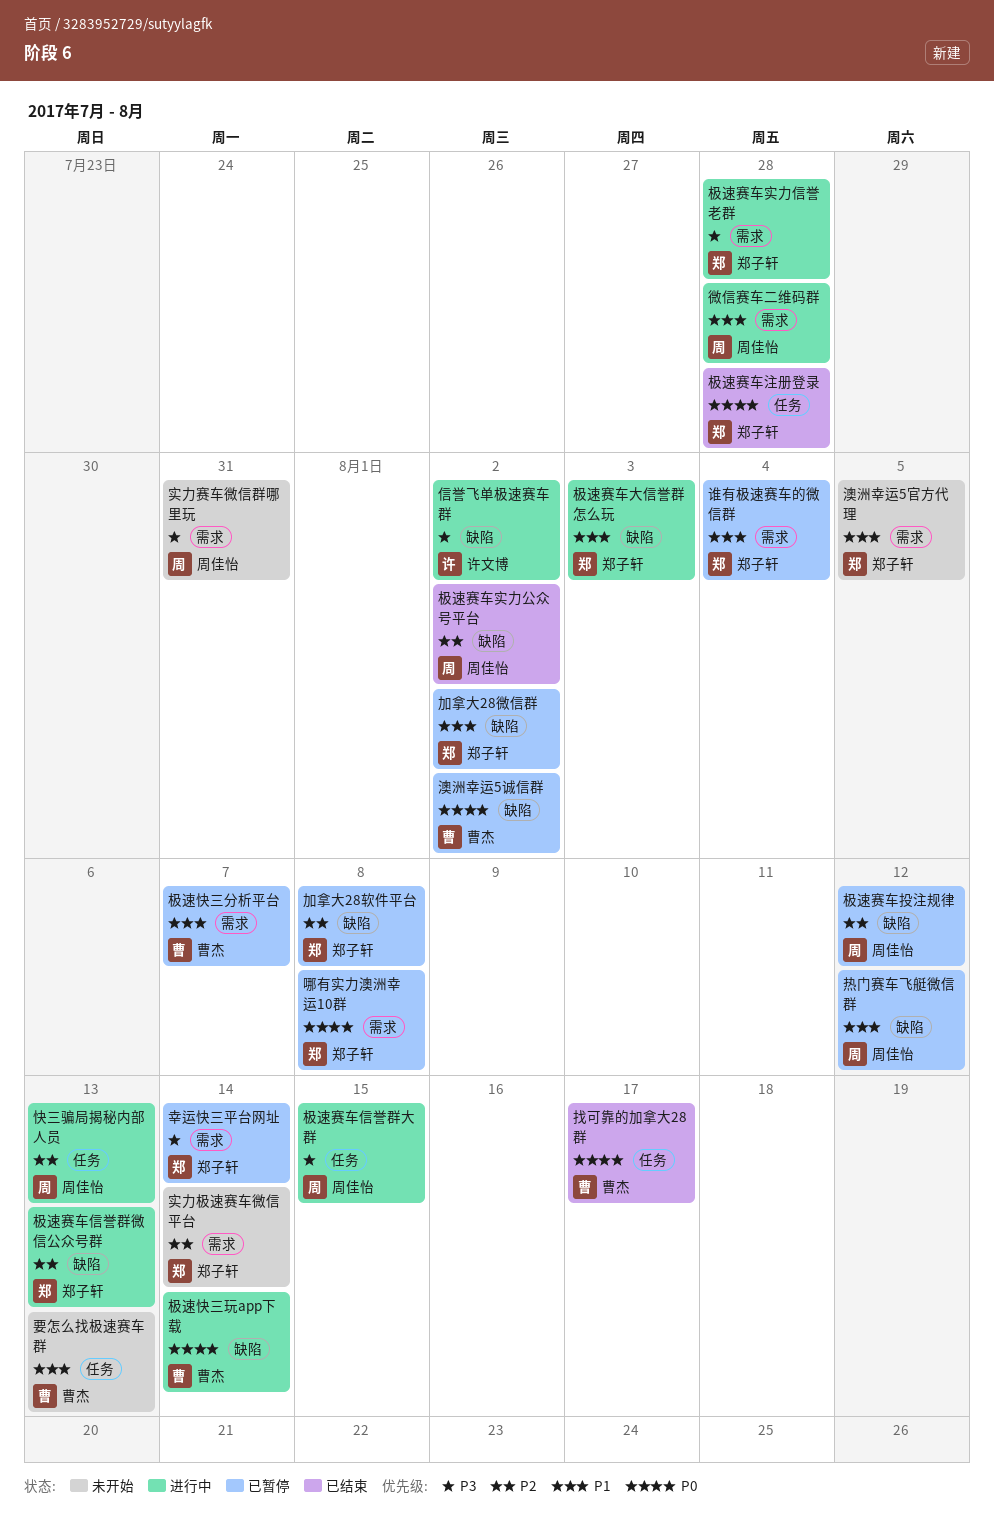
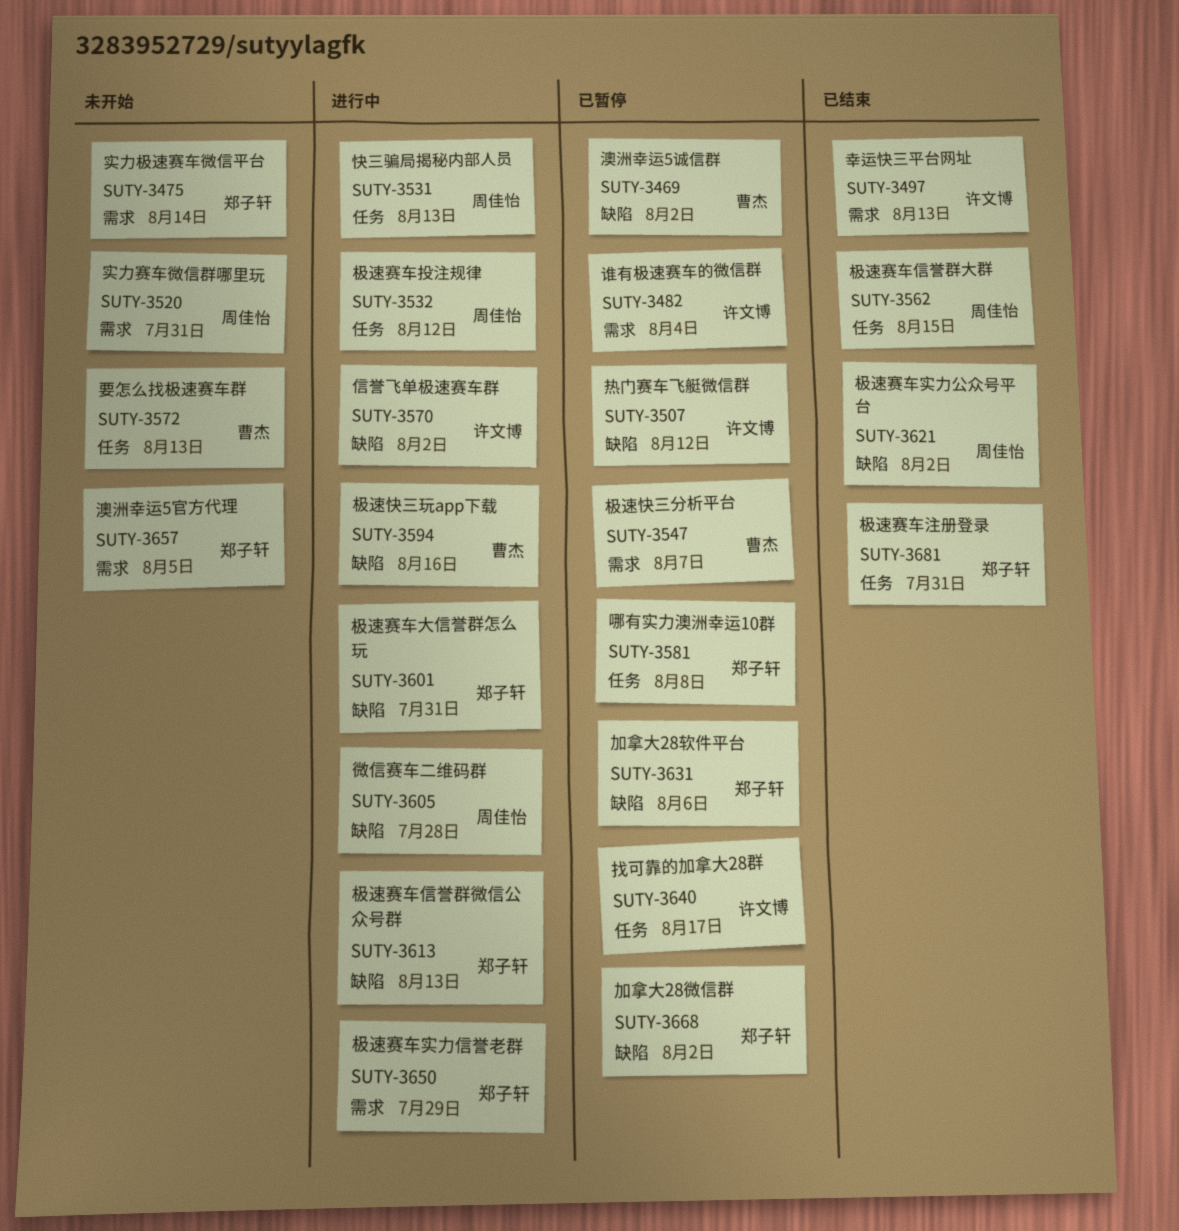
加拿大28软件平台, due: Aug 8 -> Aug 6
哪有实力澳洲幸运10群, label: 需求 -> 任务
幸运快三平台网址, status: 已暂停 -> 已结束
幸运快三平台网址, owner: 郑子轩 -> 许文博
幸运快三平台网址, due: Aug 14 -> Aug 13
微信赛车二维码群, label: 需求 -> 缺陷
找可靠的加拿大28群, status: 已结束 -> 已暂停
找可靠的加拿大28群, owner: 曹杰 -> 许文博
极速快三玩app下载, due: Aug 14 -> Aug 16
极速赛车信誉群大群, status: 进行中 -> 已结束
极速赛车大信誉群怎么玩, due: Aug 3 -> Jul 31
极速赛车实力信誉老群, due: Jul 28 -> Jul 29
极速赛车投注规律, status: 已暂停 -> 进行中
极速赛车投注规律, label: 缺陷 -> 任务
极速赛车注册登录, due: Jul 28 -> Jul 31
热门赛车飞艇微信群, owner: 周佳怡 -> 许文博
谁有极速赛车的微信群, owner: 郑子轩 -> 许文博

